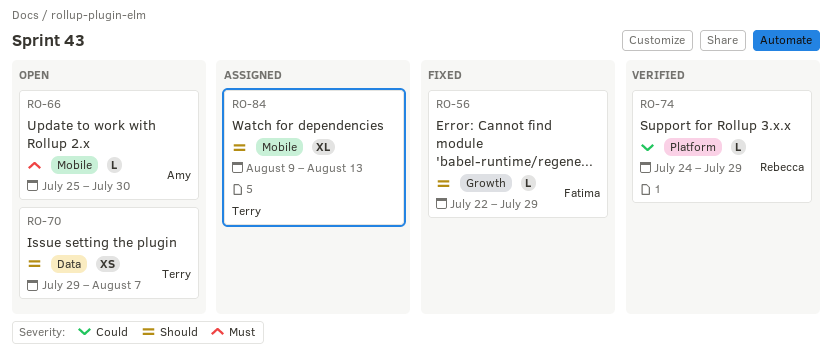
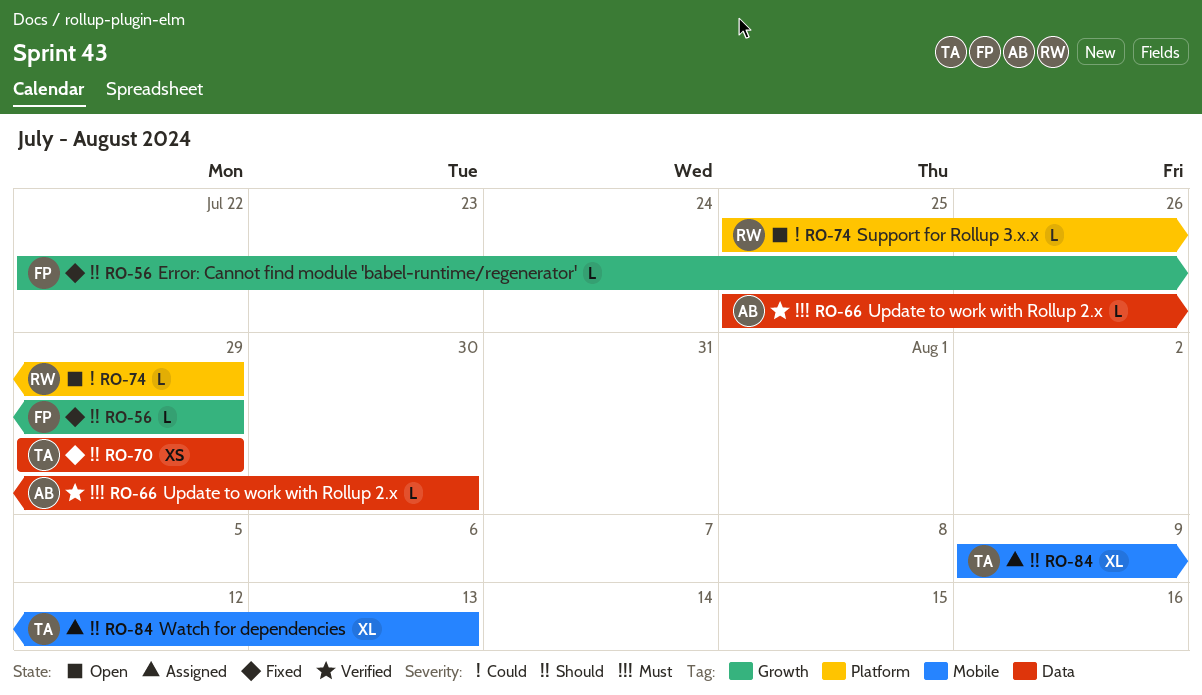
RO-66, status: Open -> Verified
RO-66, label: Mobile -> Data
RO-70, status: Open -> Fixed
RO-70, due: Aug 7 -> Jul 29
RO-74, status: Verified -> Open
RO-74, start: Jul 24 -> Jul 25

